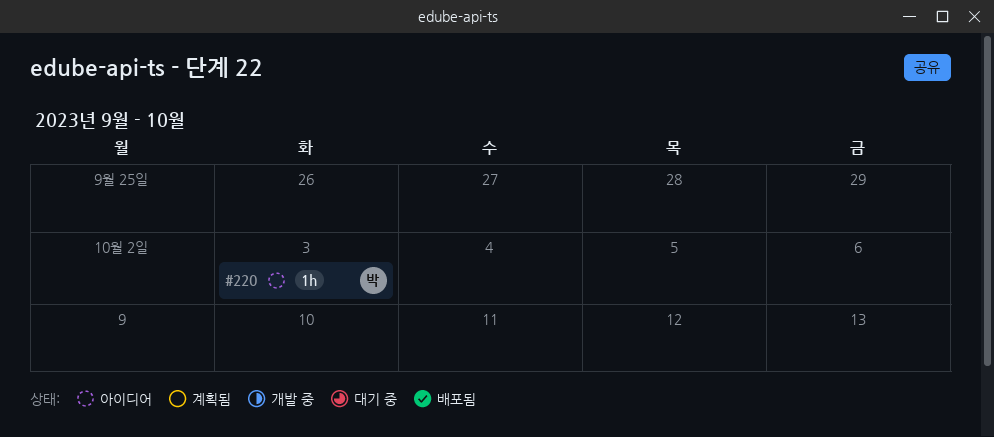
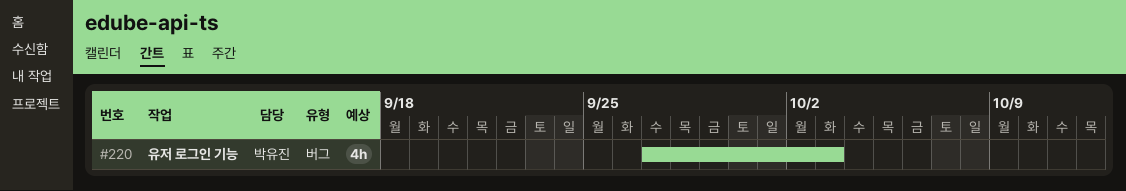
#220, estimate: 1h -> 4h

